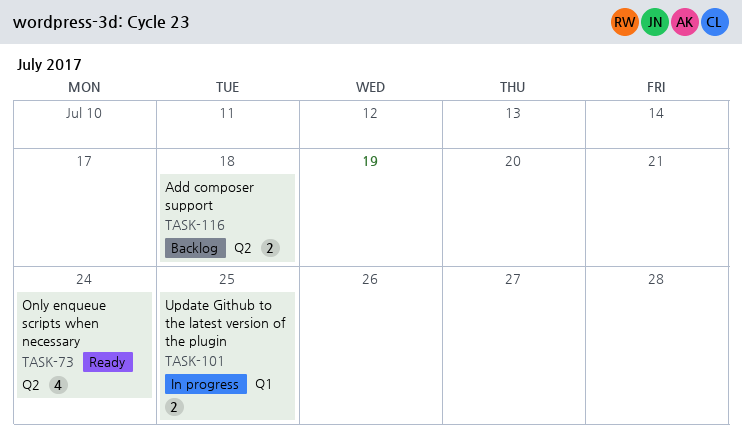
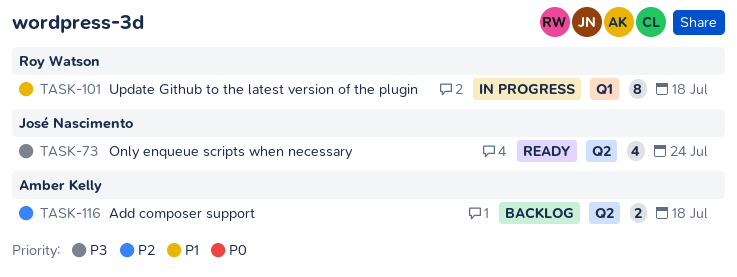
TASK-101, estimate: 2 -> 8
TASK-101, due: Jul 25 -> Jul 18

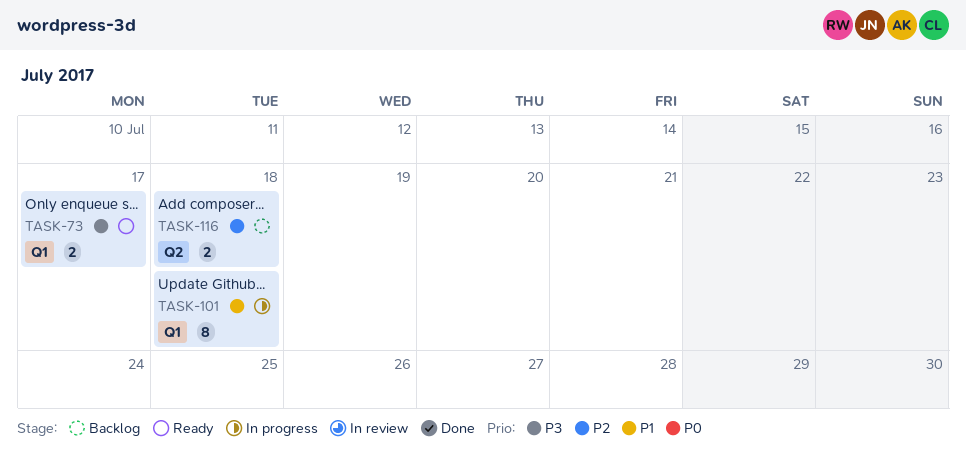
TASK-73, label: Q2 -> Q1
TASK-73, estimate: 4 -> 2
TASK-73, due: Jul 24 -> Jul 17

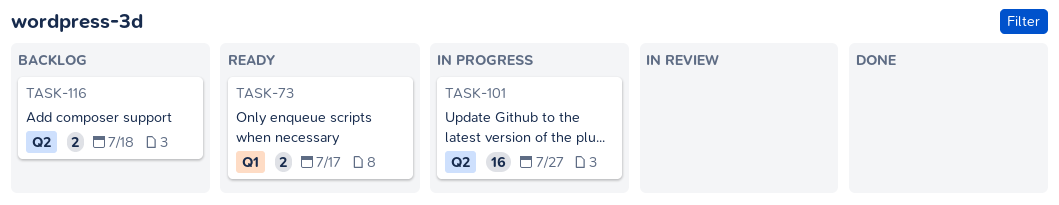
TASK-101, label: Q1 -> Q2
TASK-101, estimate: 8 -> 16
TASK-101, due: Jul 18 -> Jul 27

